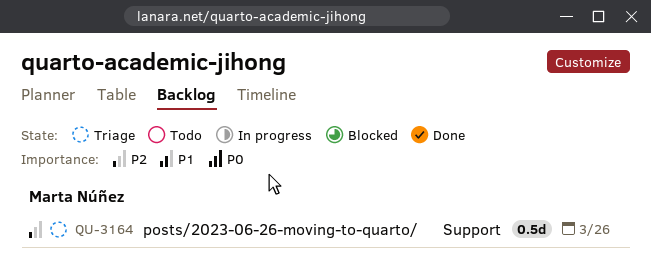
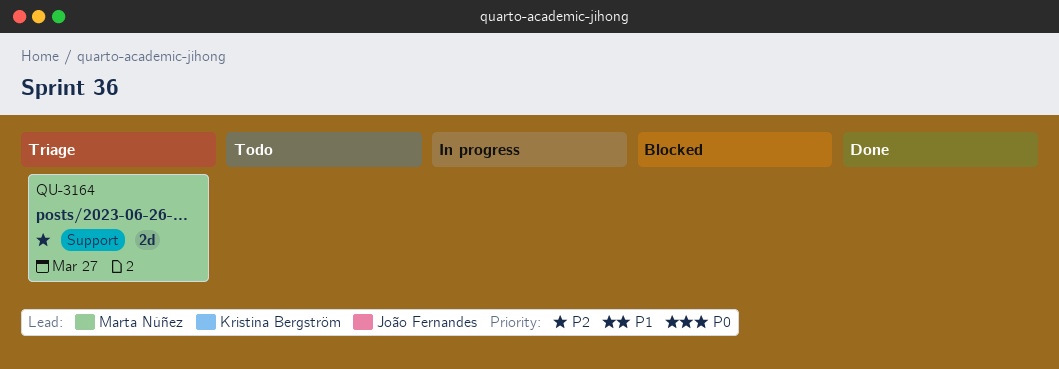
QU-3164, estimate: 0.5d -> 2d
QU-3164, due: Mar 26 -> Mar 27

